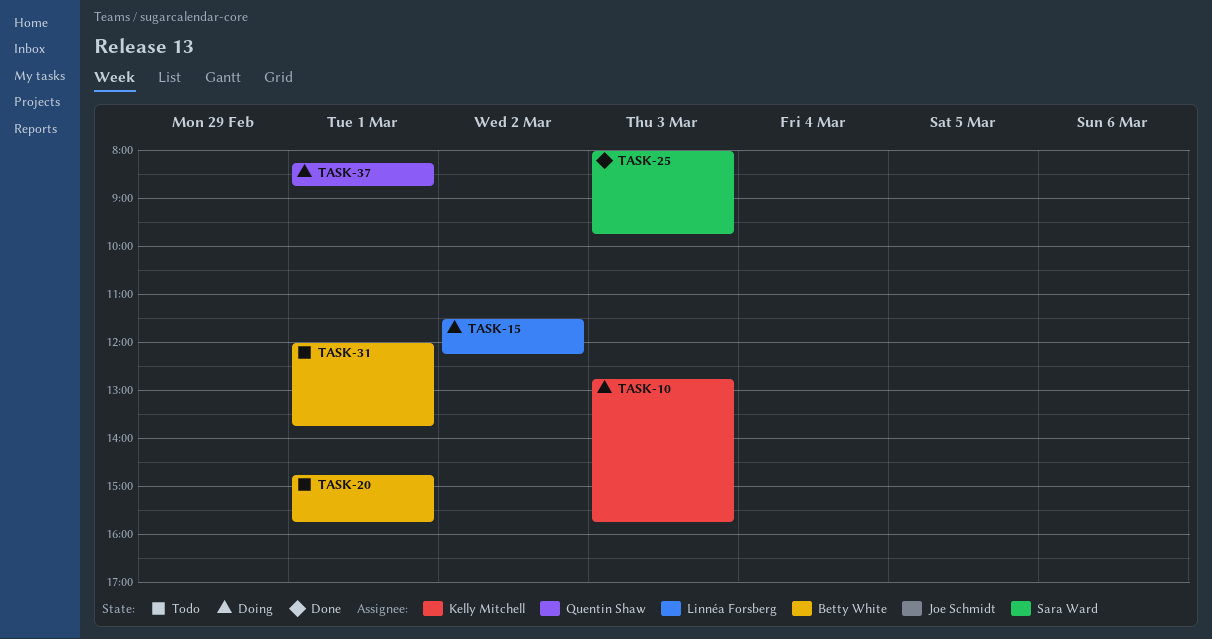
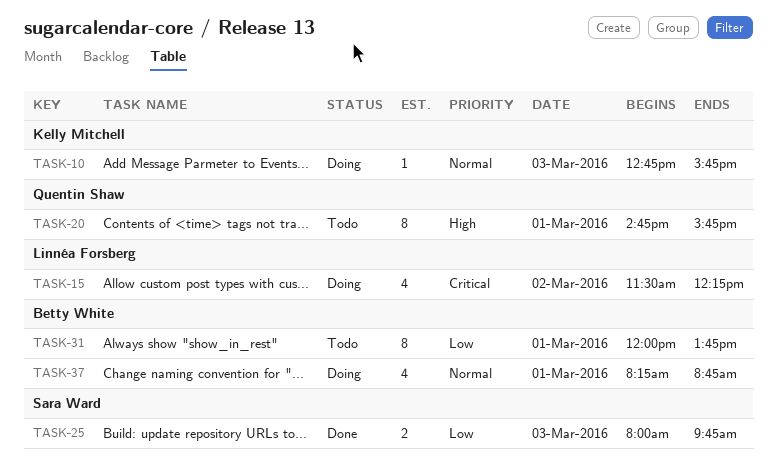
TASK-20, owner: Betty White -> Quentin Shaw
TASK-37, owner: Quentin Shaw -> Betty White

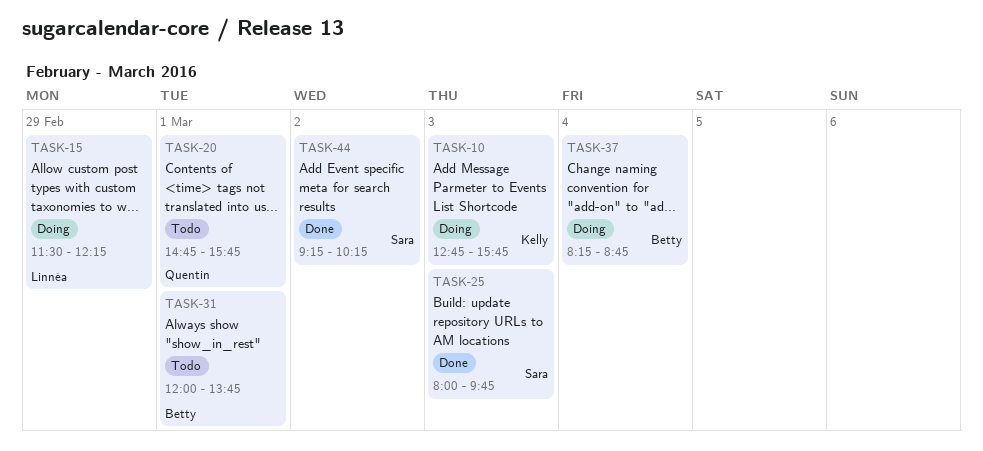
TASK-15, day: Mar 2 -> Feb 29
TASK-37, day: Mar 1 -> Mar 4
TASK-44: none -> present

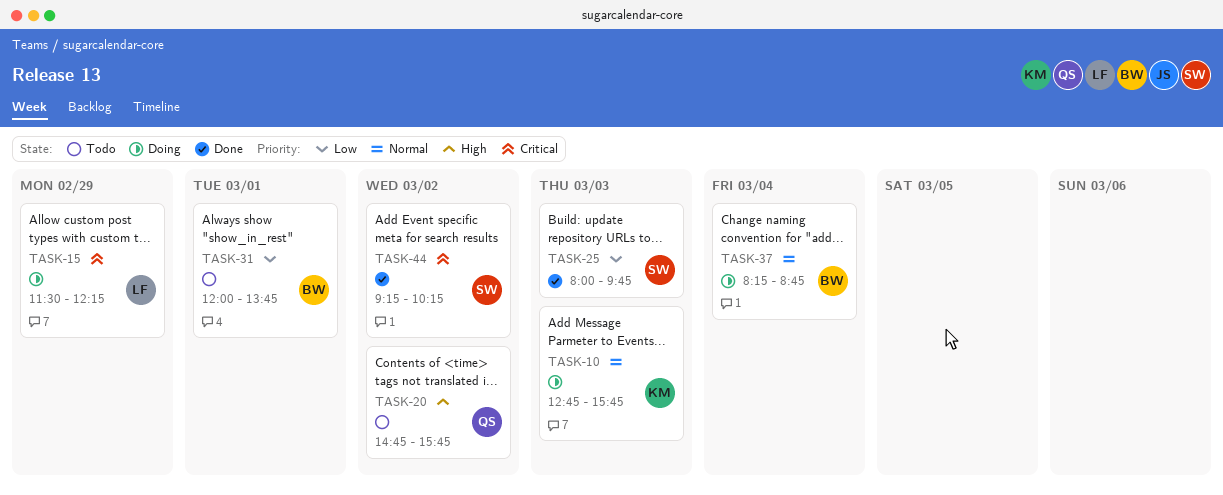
TASK-20, day: Mar 1 -> Mar 2

